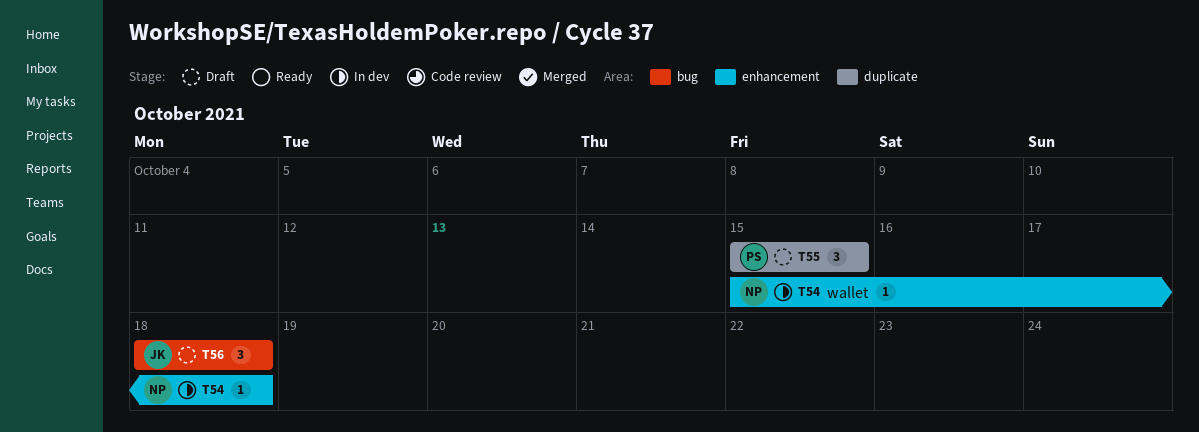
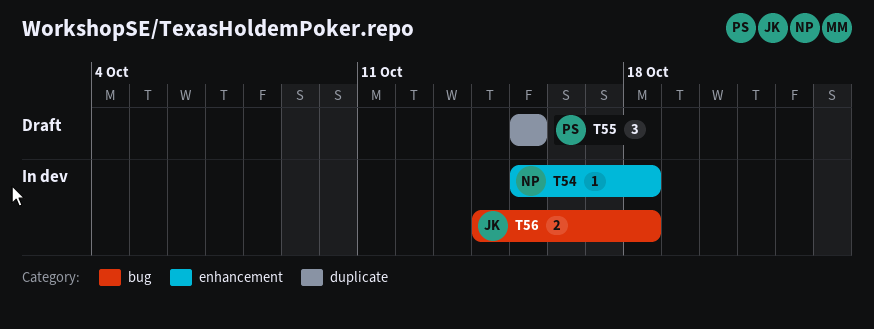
T56, status: Draft -> In dev
T56, estimate: 3 -> 2
T56, start: Oct 18 -> Oct 14

